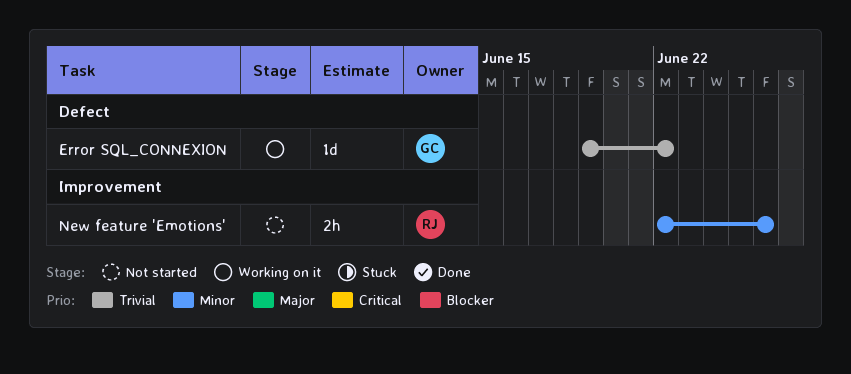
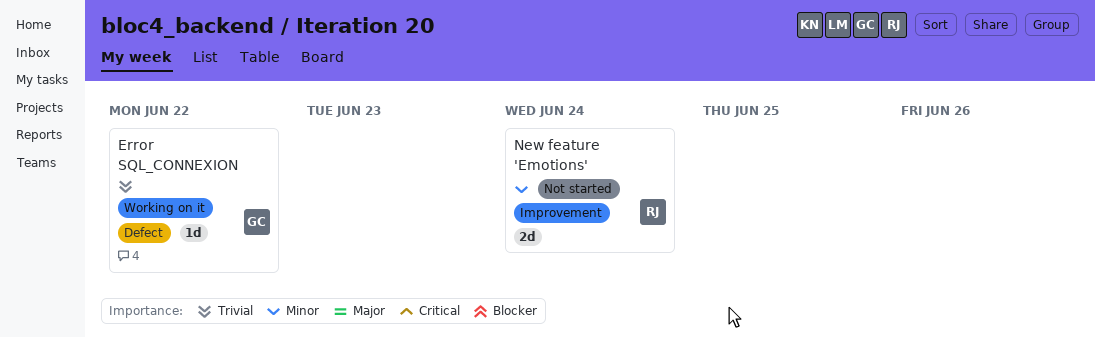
New feature 'Emotions', estimate: 2h -> 2d
New feature 'Emotions', due: Jun 26 -> Jun 24

